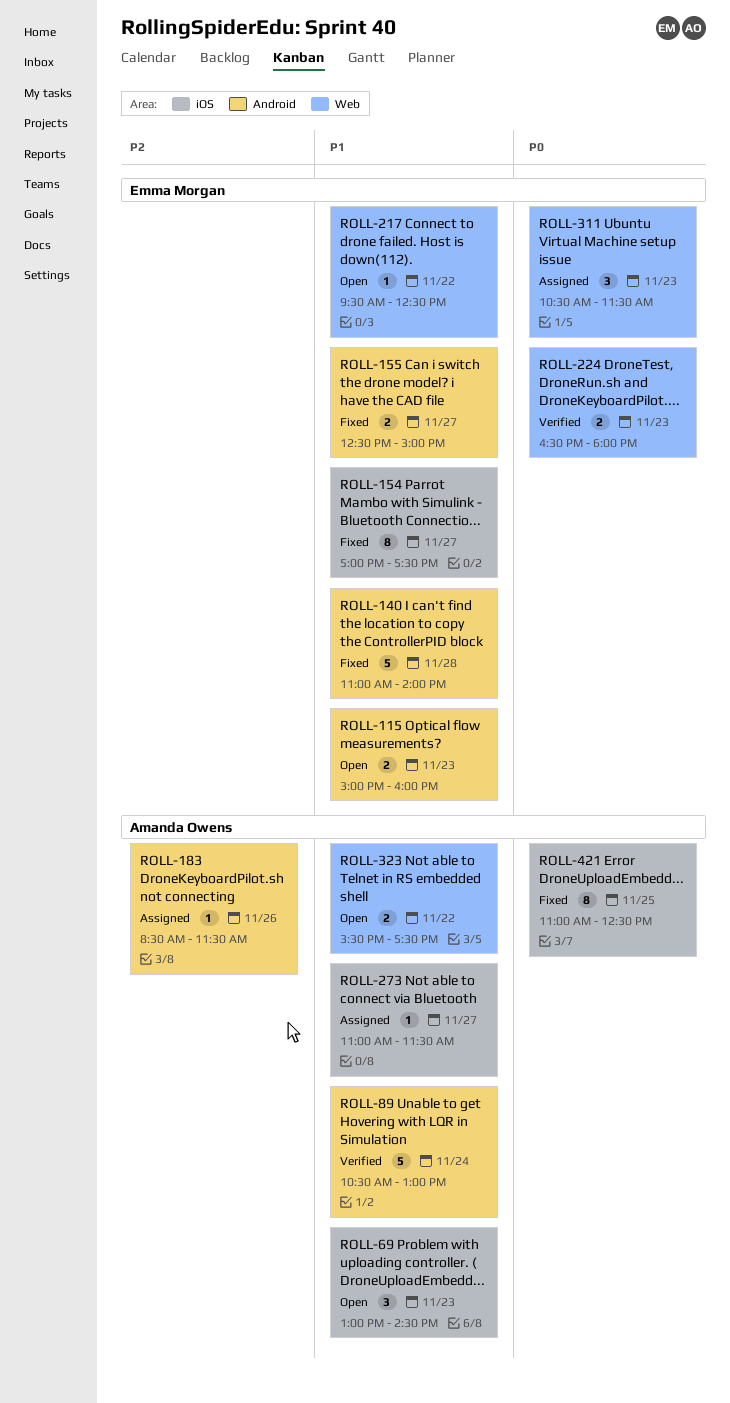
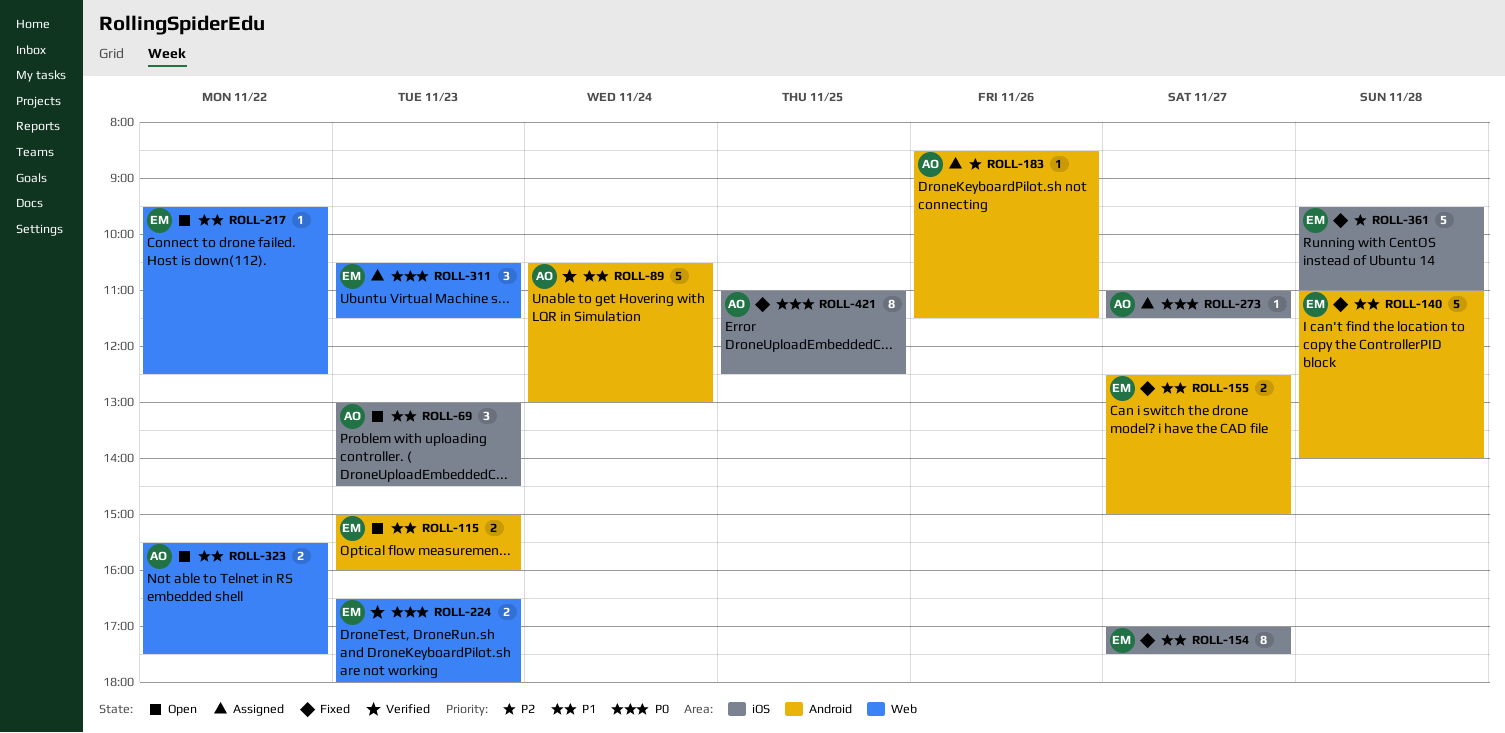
ROLL-273, priority: P1 -> P0
ROLL-361: none -> present

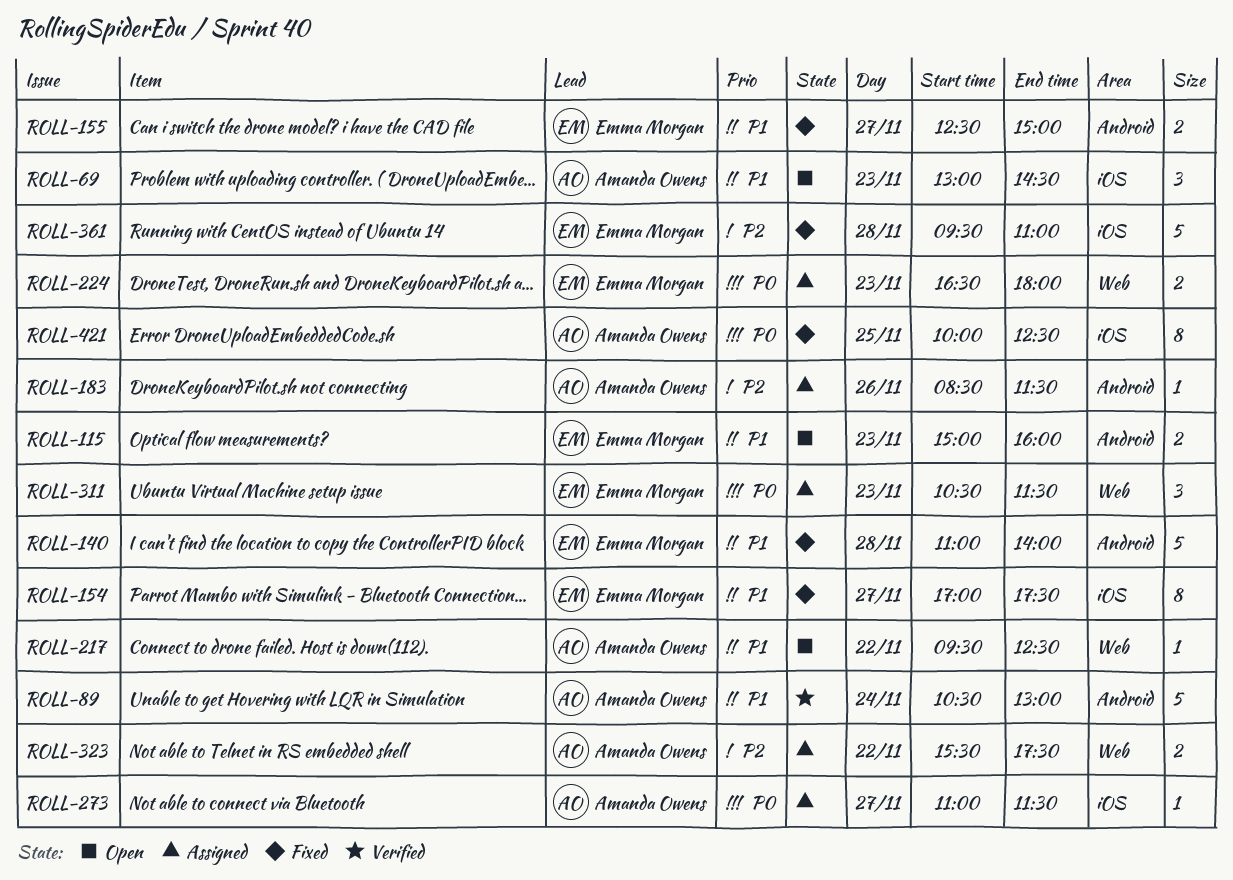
ROLL-217, owner: Emma Morgan -> Amanda Owens
ROLL-224, status: Verified -> Assigned
ROLL-323, status: Open -> Assigned
ROLL-323, priority: P1 -> P2
ROLL-421, begins: 11:00 -> 10:00

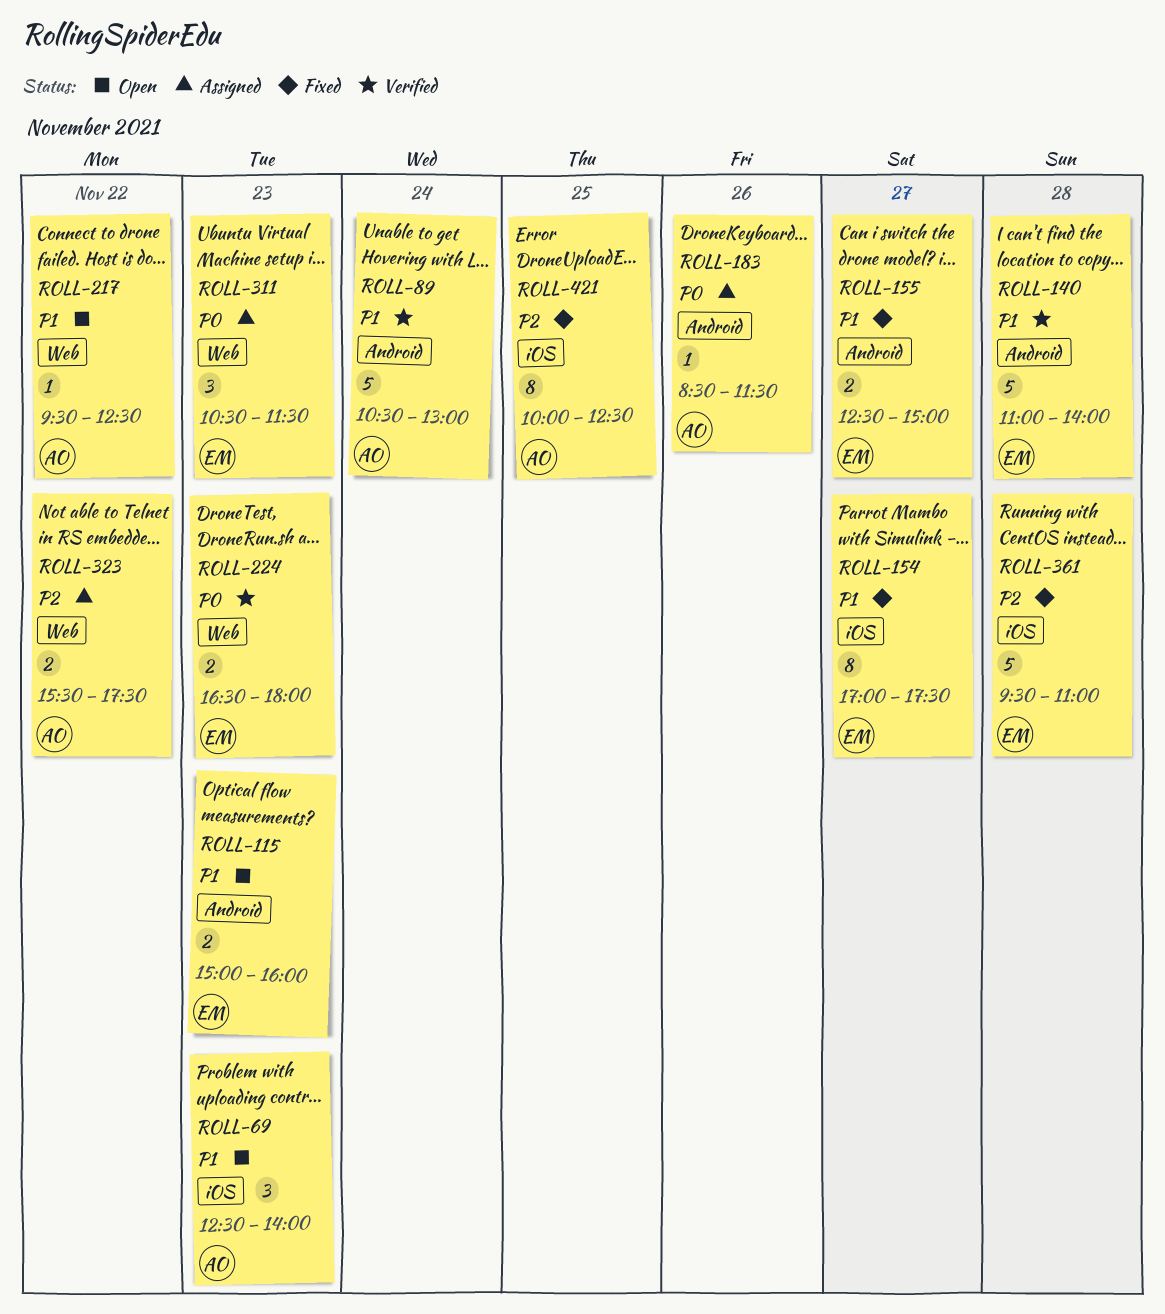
ROLL-69, begins: 13:00 -> 12:30
ROLL-69, ends: 14:30 -> 14:00
ROLL-140, status: Fixed -> Verified
ROLL-183, priority: P2 -> P0
ROLL-224, status: Assigned -> Verified
ROLL-273: present -> none
ROLL-421, priority: P0 -> P2

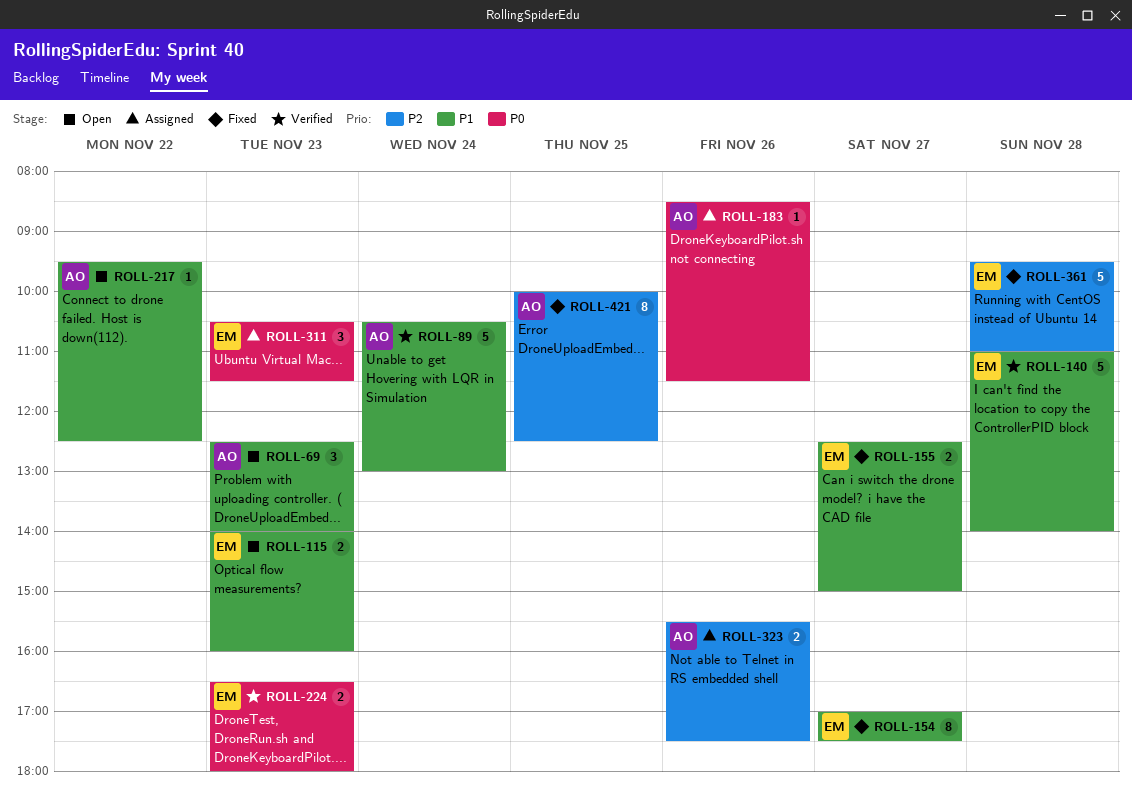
ROLL-115, begins: 15:00 -> 14:00
ROLL-323, day: Nov 22 -> Nov 26

